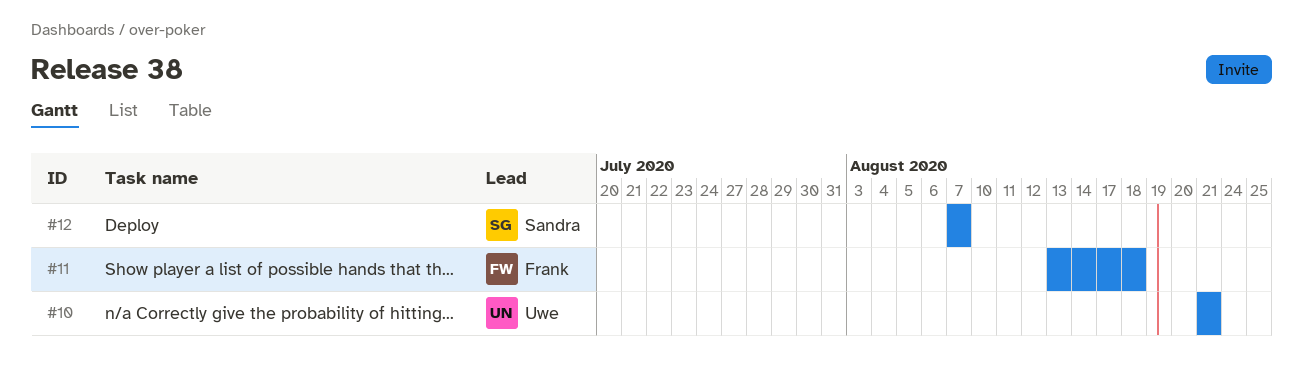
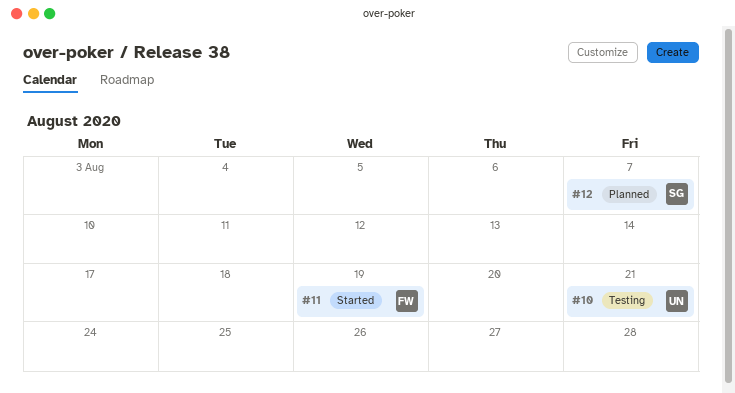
#11, due: Aug 18 -> Aug 19

